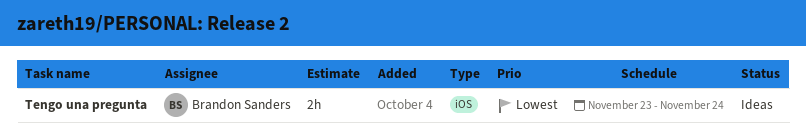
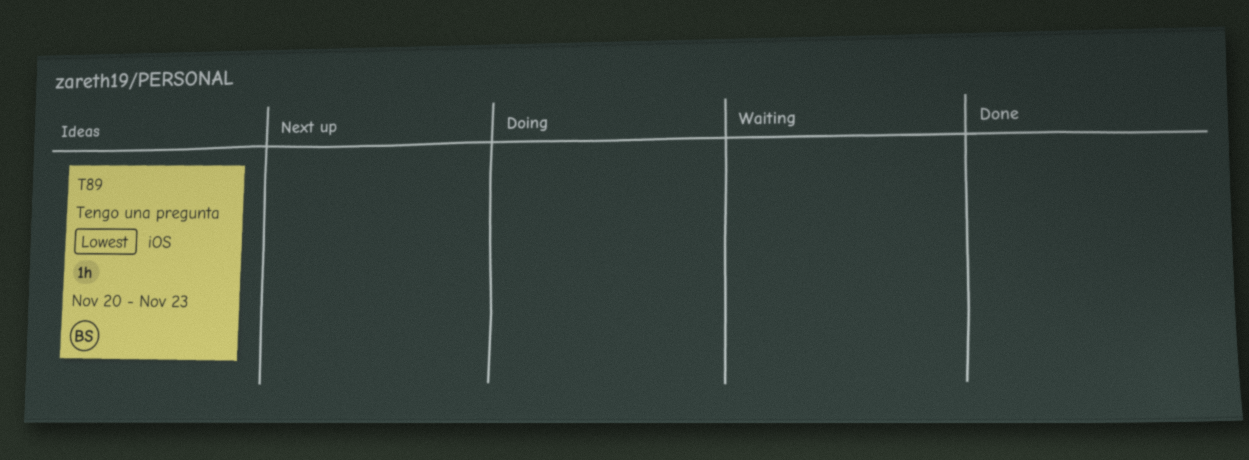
Tengo una pregunta, estimate: 2h -> 1h
Tengo una pregunta, start: Nov 23 -> Nov 20
Tengo una pregunta, due: Nov 24 -> Nov 23

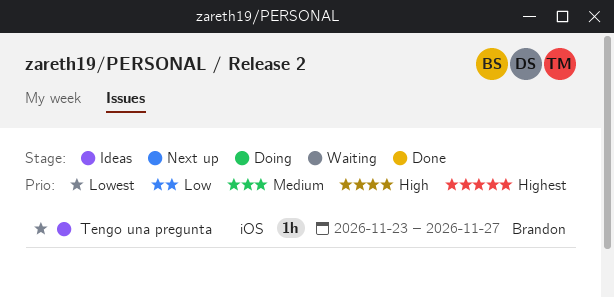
Tengo una pregunta, start: Nov 20 -> Nov 23
Tengo una pregunta, due: Nov 23 -> Nov 27

